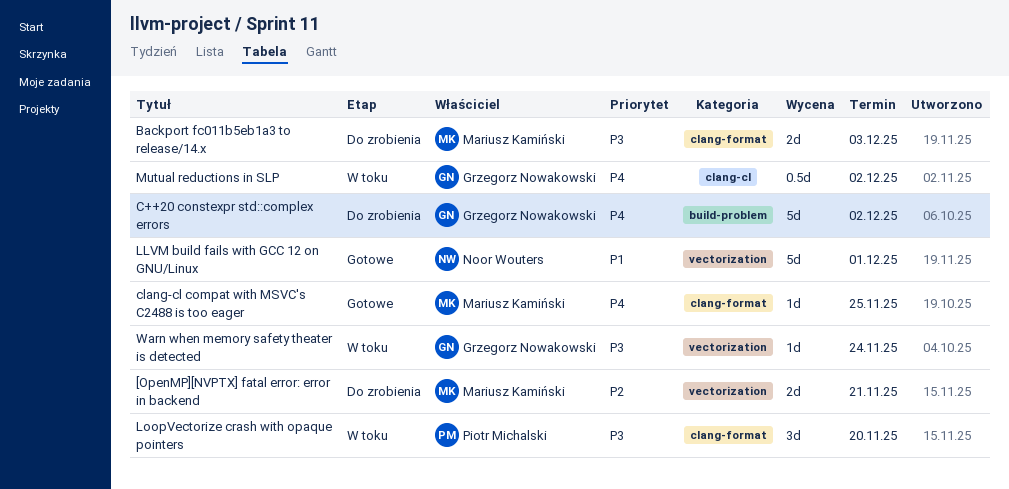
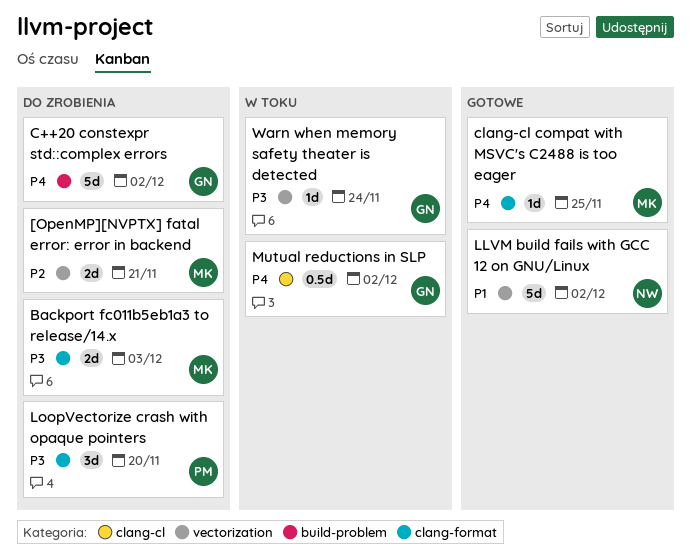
LLVM build fails with GCC 12 on GNU/Linux, due: Dec 1 -> Dec 2
LoopVectorize crash with opaque pointers, status: W toku -> Do zrobienia

